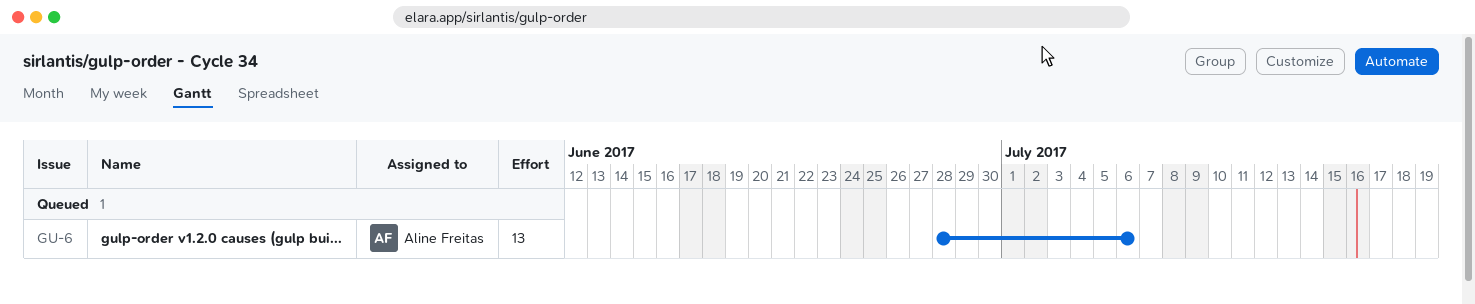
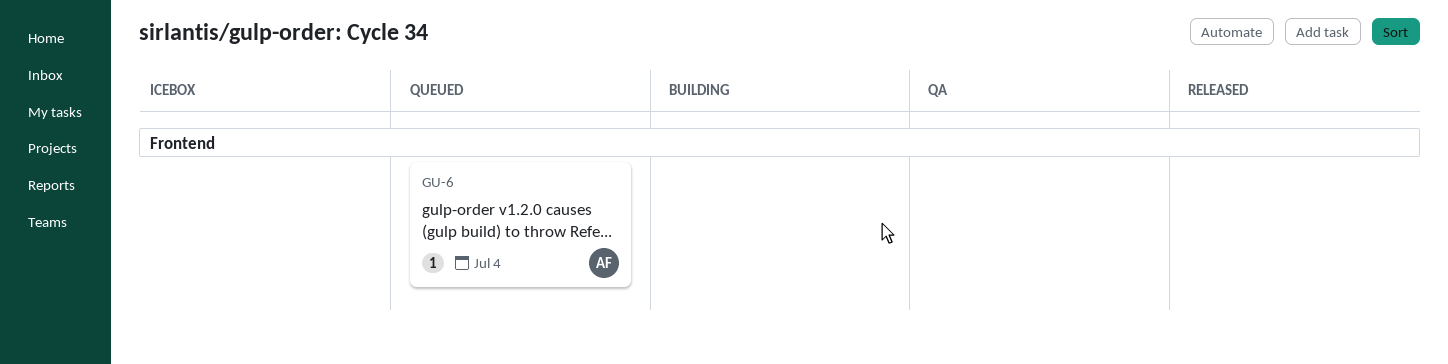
GU-6, estimate: 13 -> 1
GU-6, due: Jul 6 -> Jul 4

